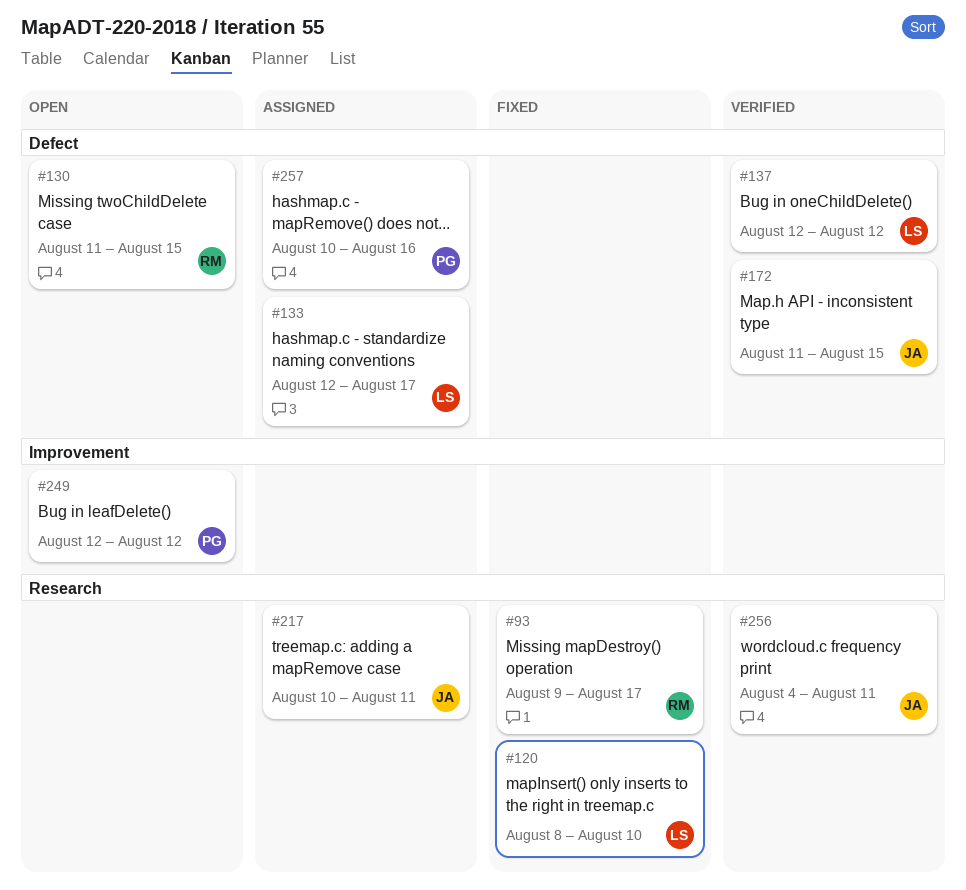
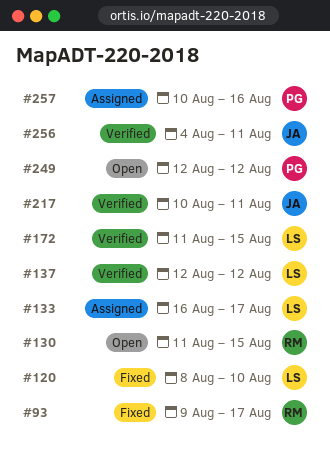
#133, start: Aug 12 -> Aug 16
#172, owner: JA -> LS
#217, status: Assigned -> Verified

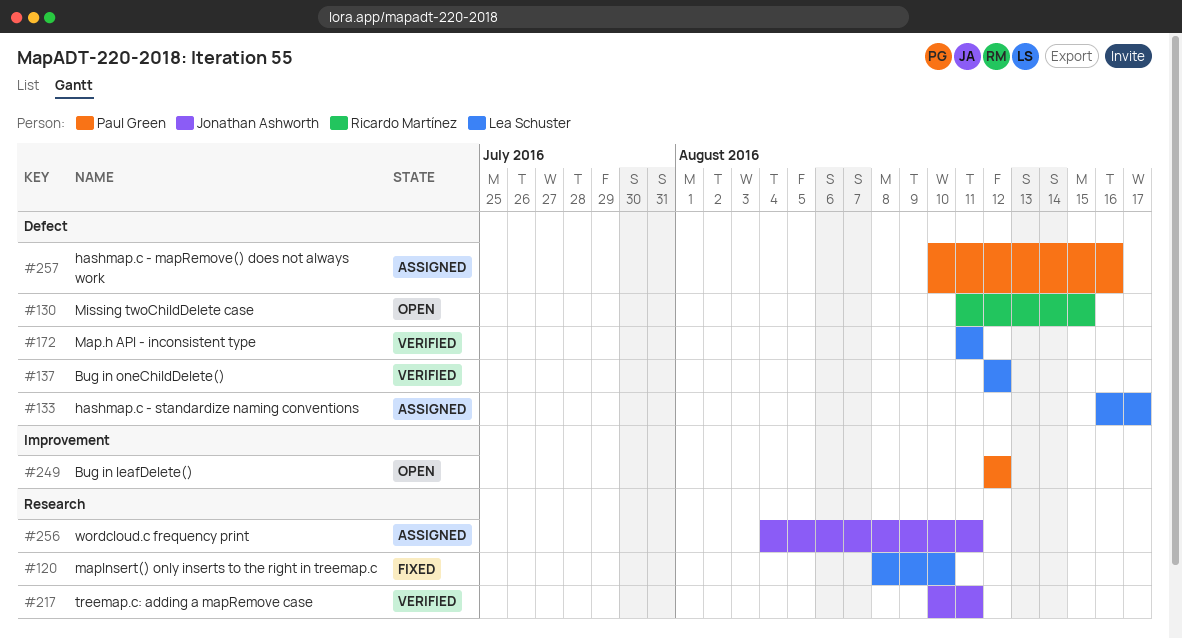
#93: present -> none
#172, due: Aug 15 -> Aug 11
#256, status: Verified -> Assigned

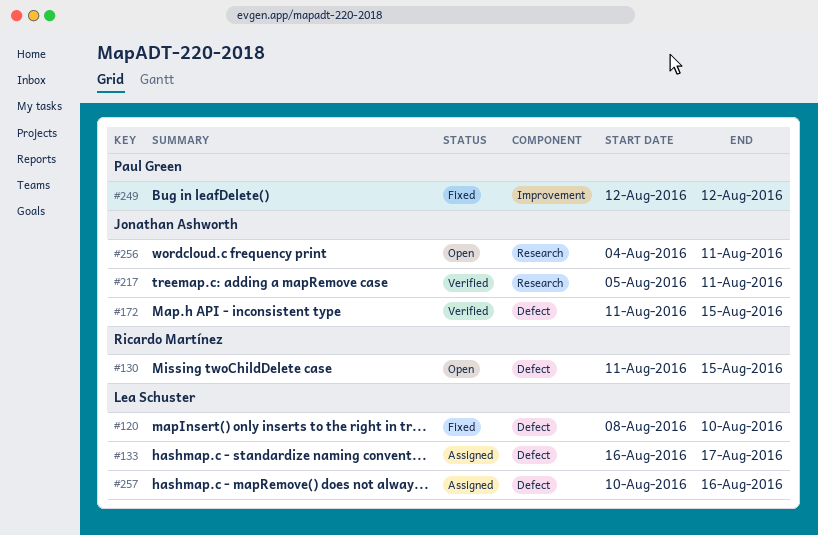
#120, label: Research -> Defect
#137: present -> none
#172, owner: Lea Schuster -> Jonathan Ashworth
#172, due: Aug 11 -> Aug 15
#217, start: Aug 10 -> Aug 5
#249, status: Open -> Fixed
#256, status: Assigned -> Open
#257, owner: Paul Green -> Lea Schuster

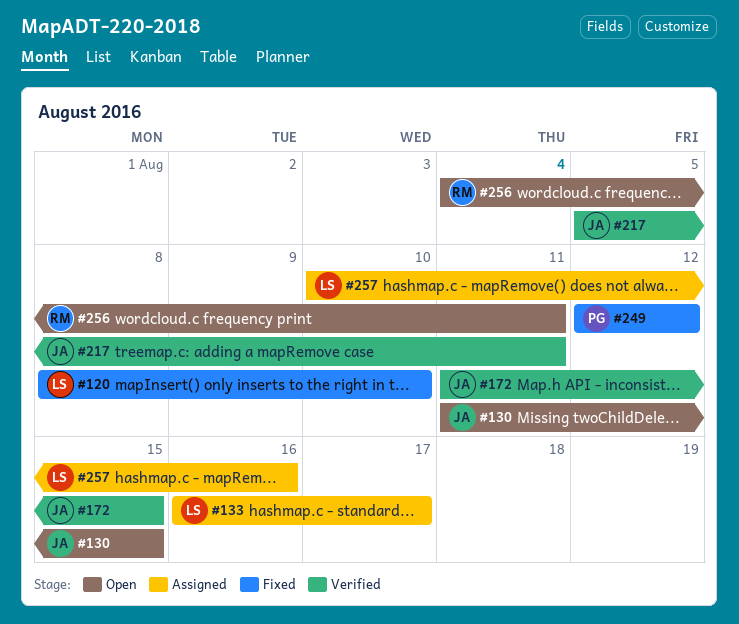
#130, owner: Ricardo Martínez -> Jonathan Ashworth
#256, owner: Jonathan Ashworth -> Ricardo Martínez

